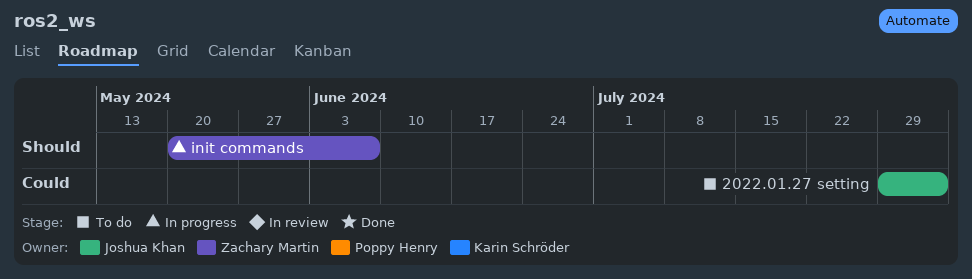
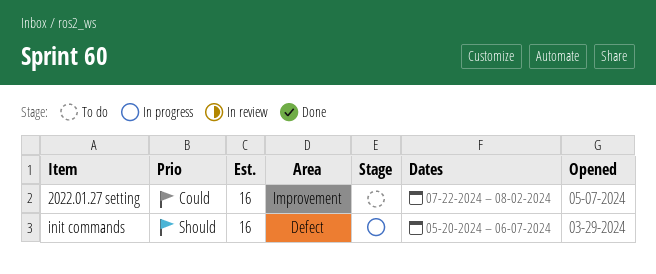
2022.01.27 setting, start: Jul 29 -> Jul 22

